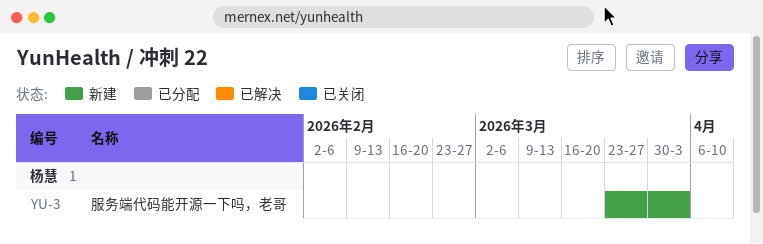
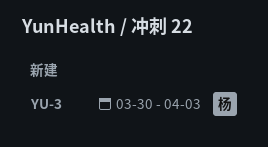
YU-3, start: Mar 23 -> Mar 30

